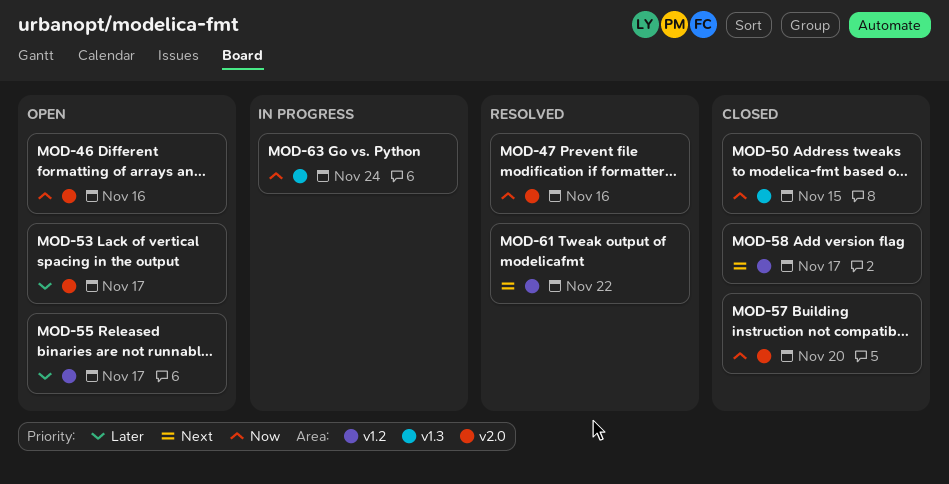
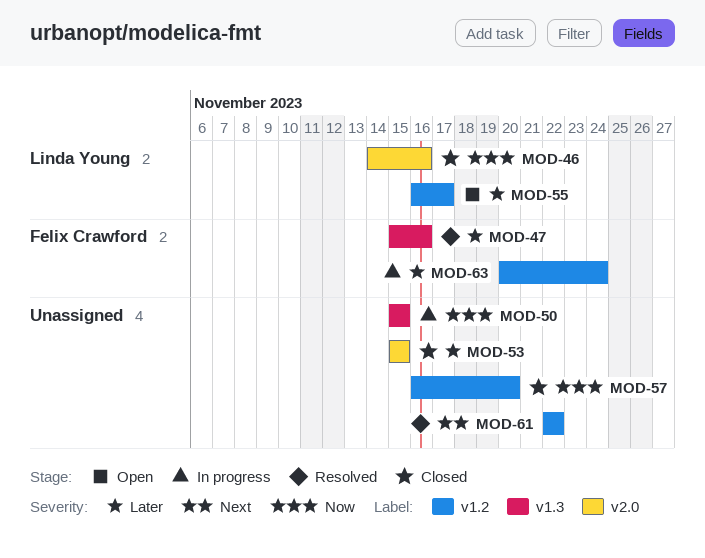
MOD-46, status: Open -> Closed
MOD-47, priority: Now -> Later
MOD-47, label: v2.0 -> v1.3
MOD-50, status: Closed -> In progress
MOD-53, status: Open -> Closed
MOD-53, due: Nov 17 -> Nov 15
MOD-57, label: v2.0 -> v1.2
MOD-58: present -> none
MOD-63, priority: Now -> Later
MOD-63, label: v1.3 -> v1.2

